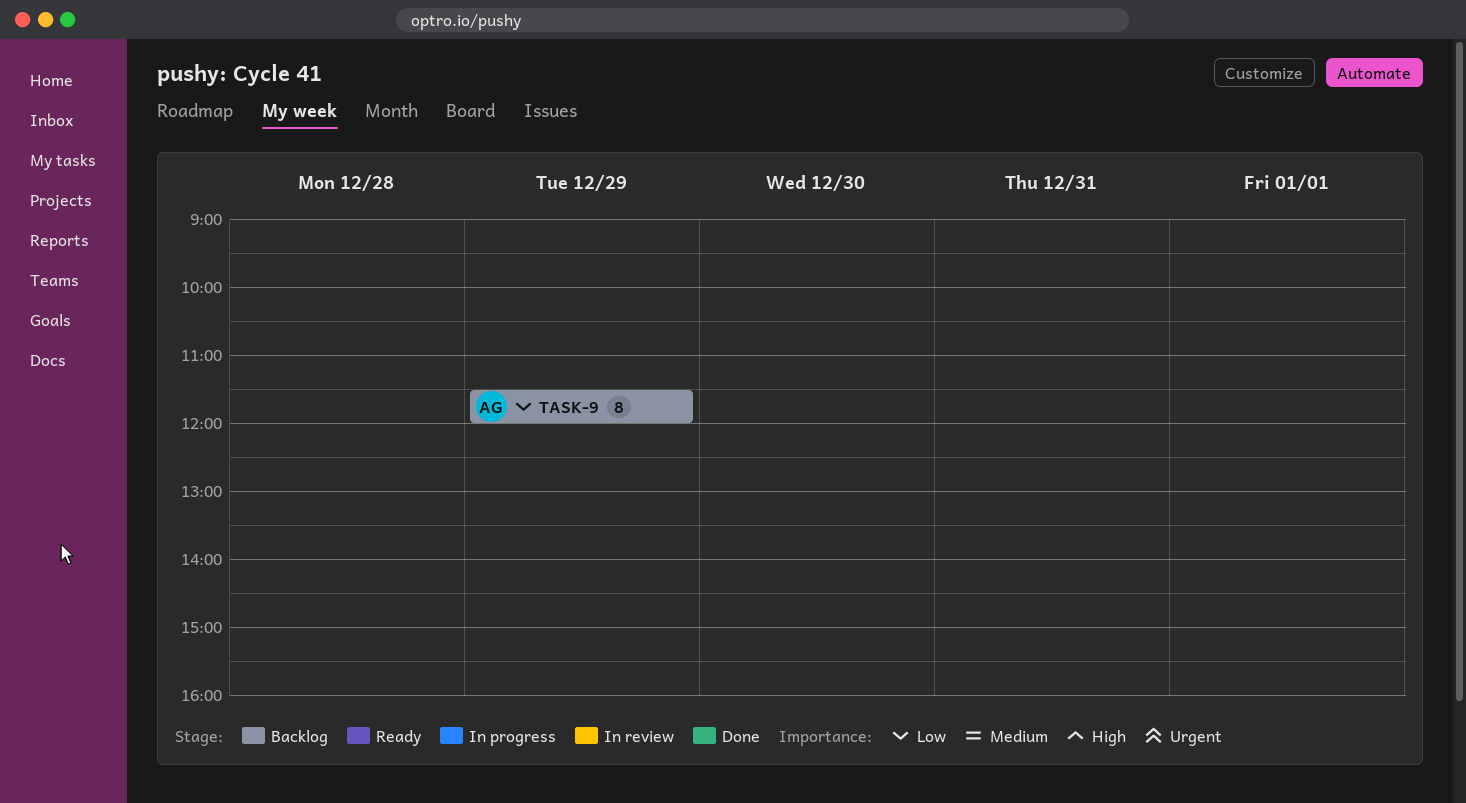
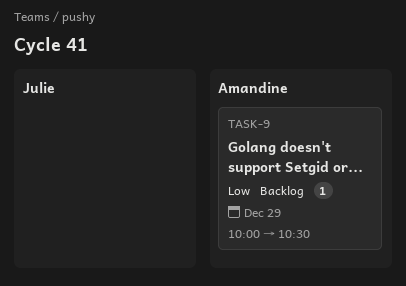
TASK-9, estimate: 8 -> 1
TASK-9, begins: 11:30 -> 10:00
TASK-9, ends: 12:00 -> 10:30

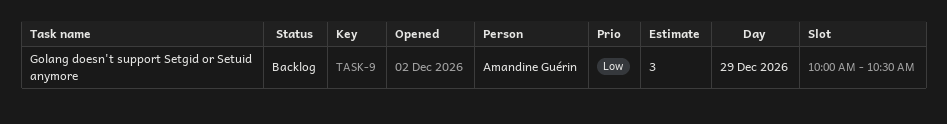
TASK-9, estimate: 1 -> 3

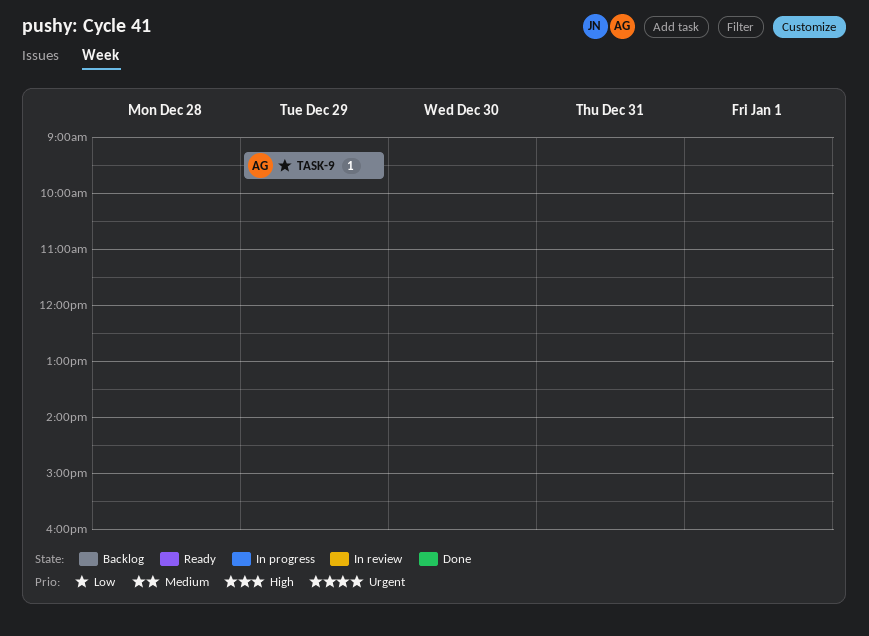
TASK-9, estimate: 3 -> 1
TASK-9, begins: 10:00 -> 09:15
TASK-9, ends: 10:30 -> 09:45

